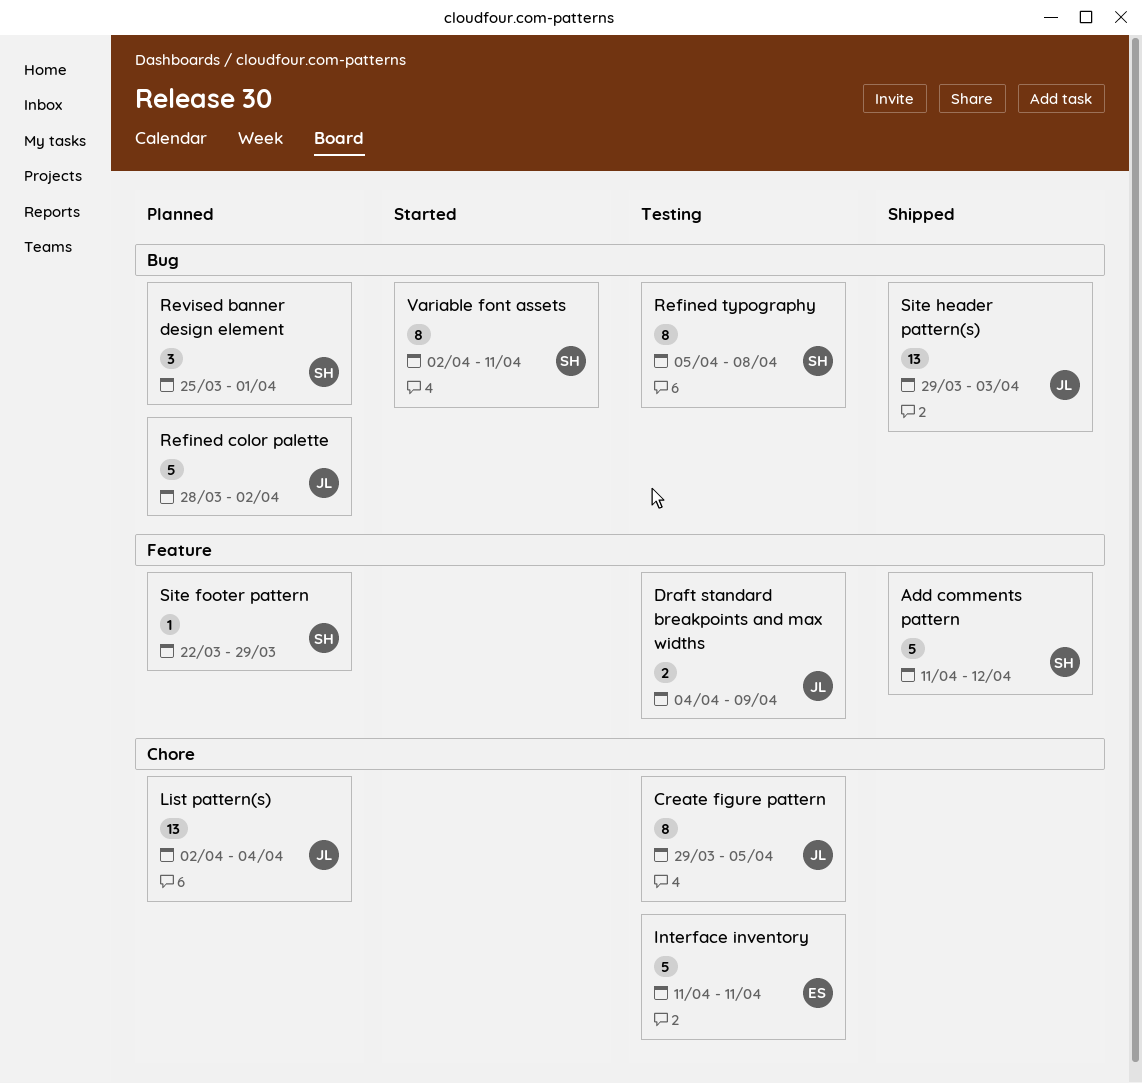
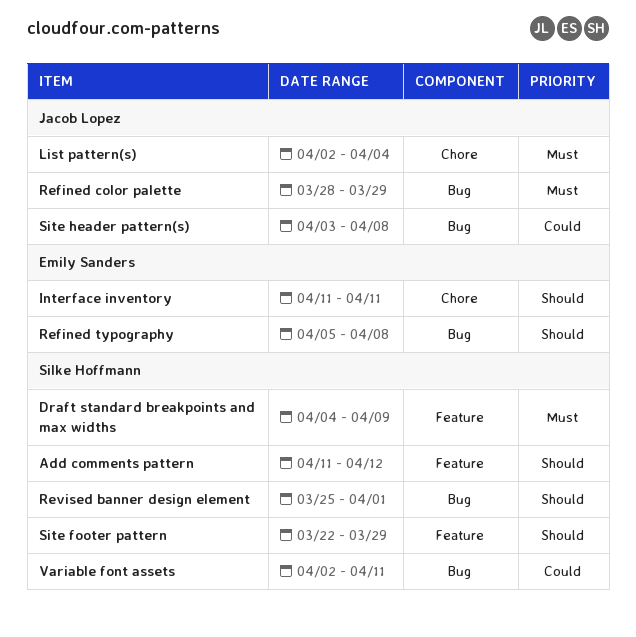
Create figure pattern: present -> none
Draft standard breakpoints and max widths, owner: Jacob Lopez -> Silke Hoffmann
Refined color palette, due: Apr 2 -> Mar 29
Refined typography, owner: Silke Hoffmann -> Emily Sanders
Site header pattern(s), start: Mar 29 -> Apr 3
Site header pattern(s), due: Apr 3 -> Apr 8

